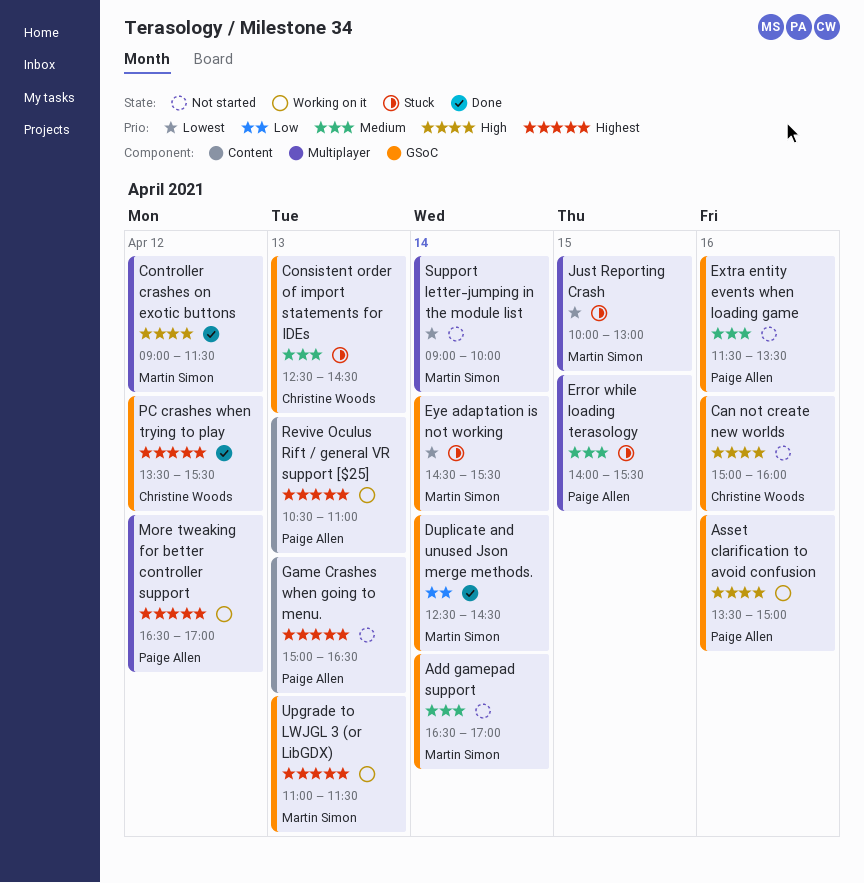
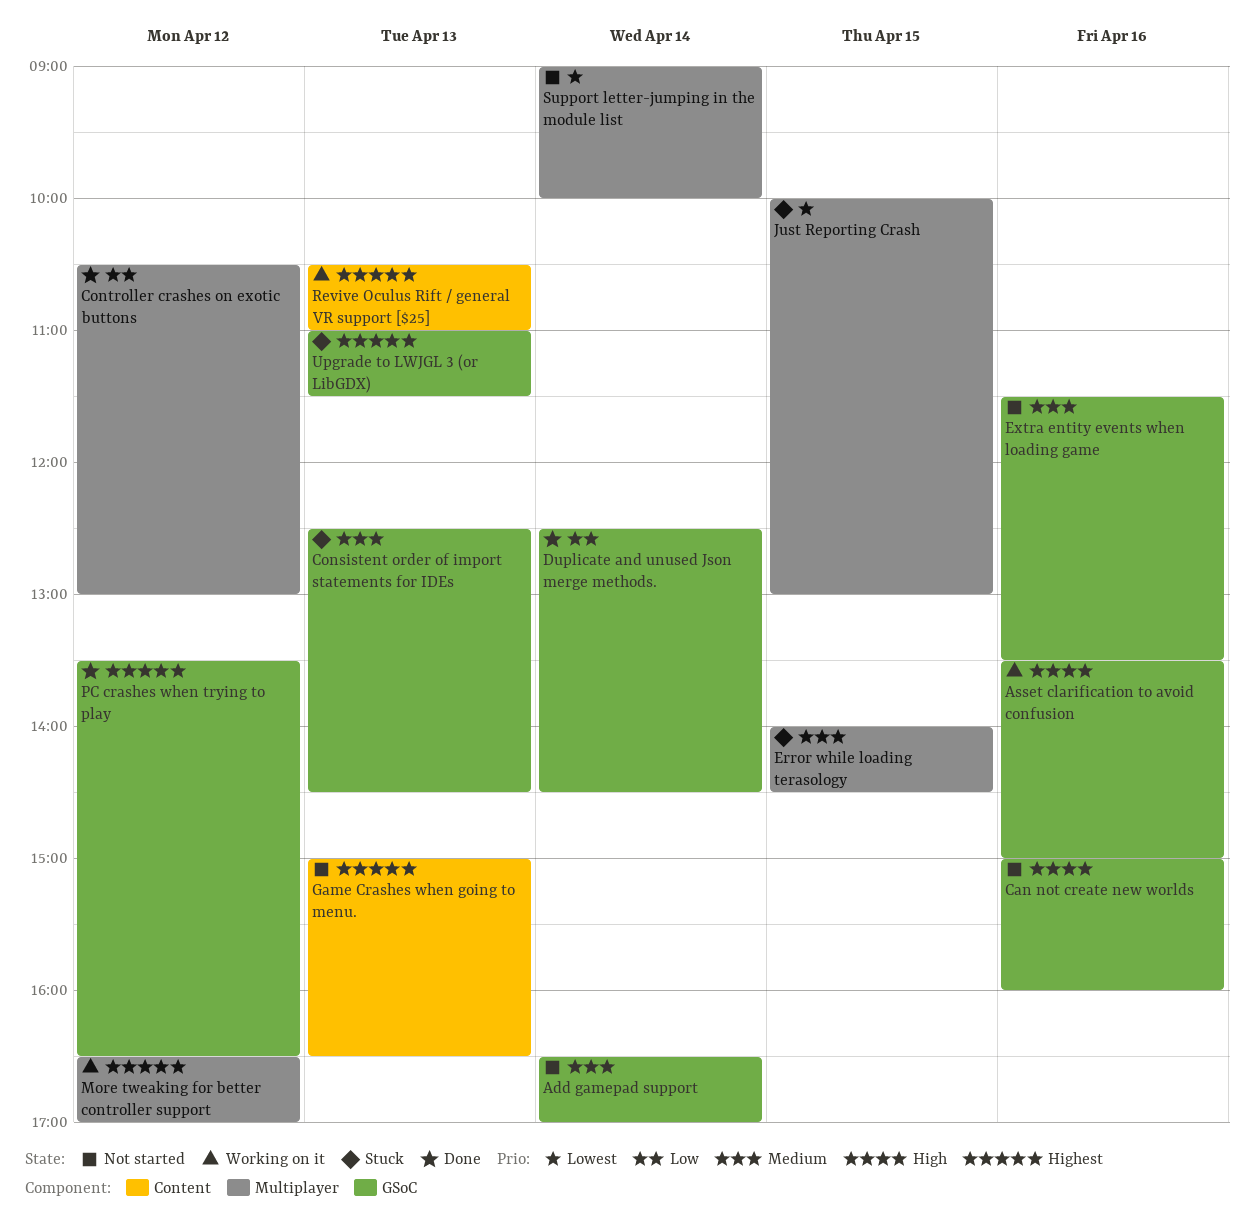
Controller crashes on exotic buttons, priority: High -> Low
Controller crashes on exotic buttons, begins: 09:00 -> 10:30
Controller crashes on exotic buttons, ends: 11:30 -> 13:00
Error while loading terasology, ends: 15:30 -> 14:30
Eye adaptation is not working: present -> none
PC crashes when trying to play, ends: 15:30 -> 16:30
Upgrade to LWJGL 3 (or LibGDX), status: Working on it -> Stuck

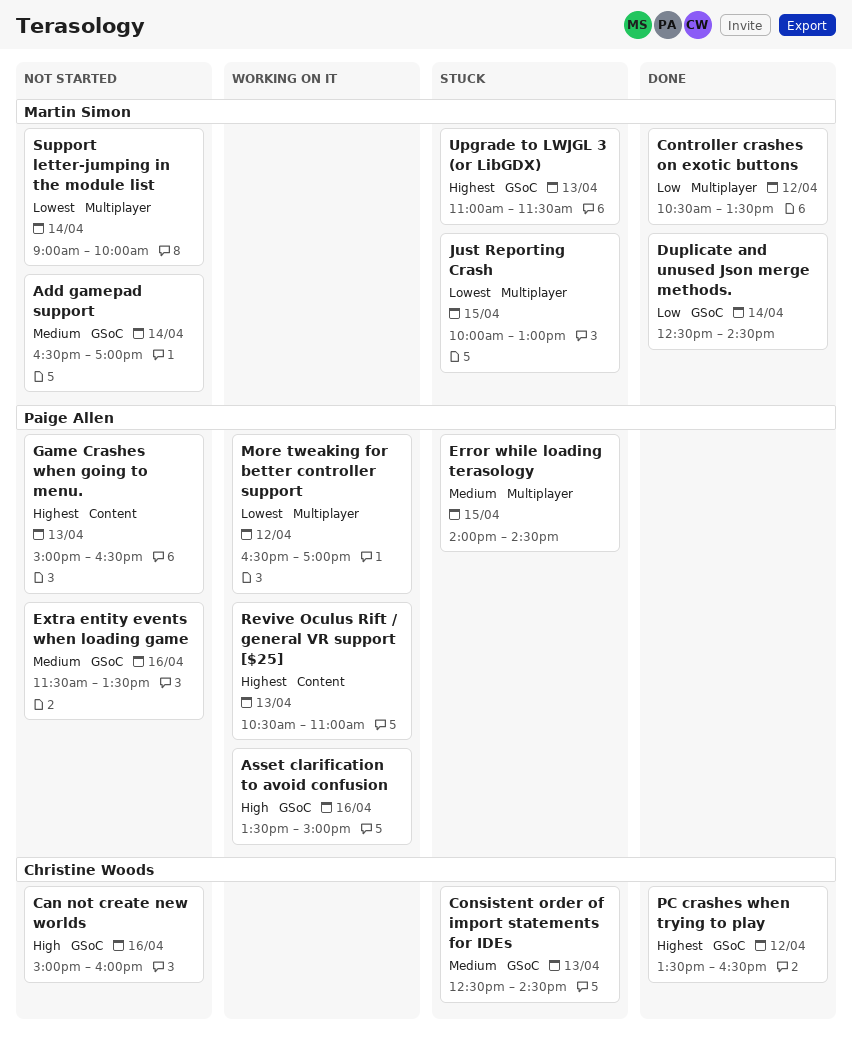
Controller crashes on exotic buttons, ends: 13:00 -> 13:30
More tweaking for better controller support, priority: Highest -> Lowest

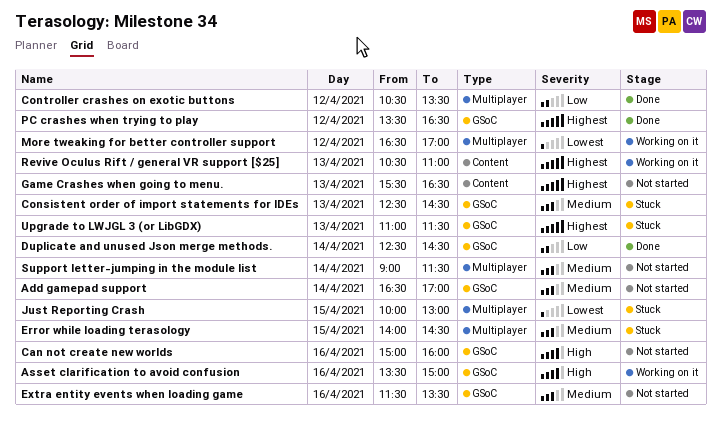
Game Crashes when going to menu., begins: 15:00 -> 15:30
Support letter-jumping in the module list, priority: Lowest -> Medium
Support letter-jumping in the module list, ends: 10:00 -> 11:30

